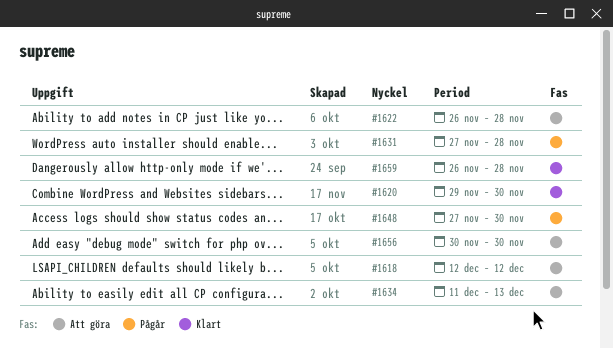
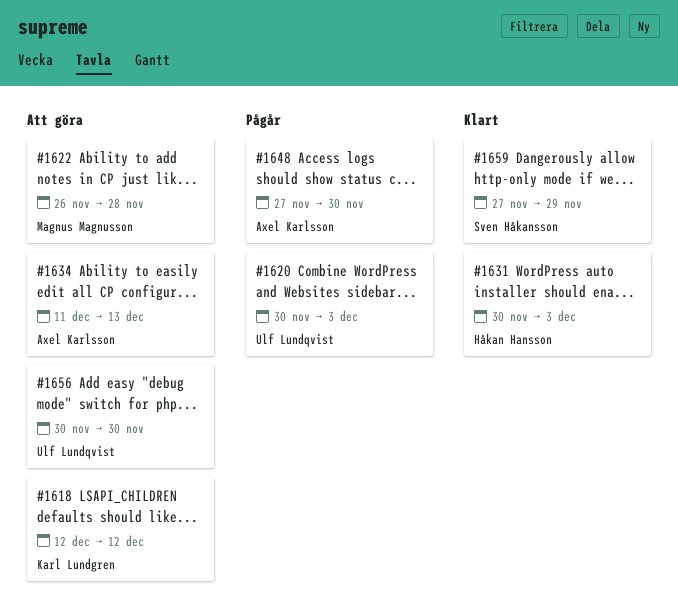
#1620, status: Klart -> Pågår
#1620, start: Nov 29 -> Nov 30
#1620, due: Nov 30 -> Dec 3
#1631, status: Pågår -> Klart
#1631, start: Nov 27 -> Nov 30
#1631, due: Nov 28 -> Dec 3
#1659, start: Nov 26 -> Nov 27
#1659, due: Nov 28 -> Nov 29

